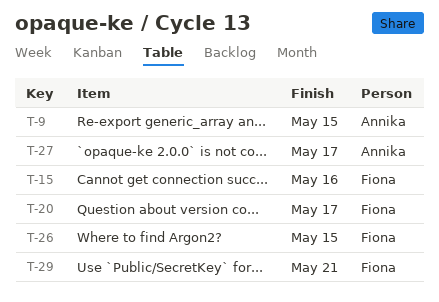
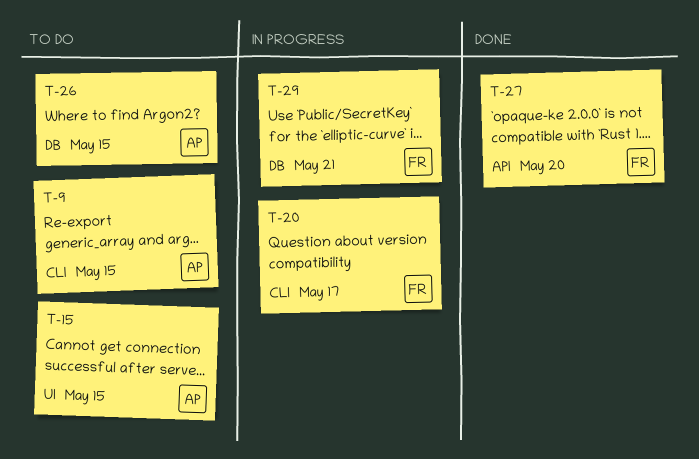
T-15, owner: Fiona -> Annika
T-15, due: May 16 -> May 15
T-26, owner: Fiona -> Annika
T-27, owner: Annika -> Fiona
T-27, due: May 17 -> May 20

